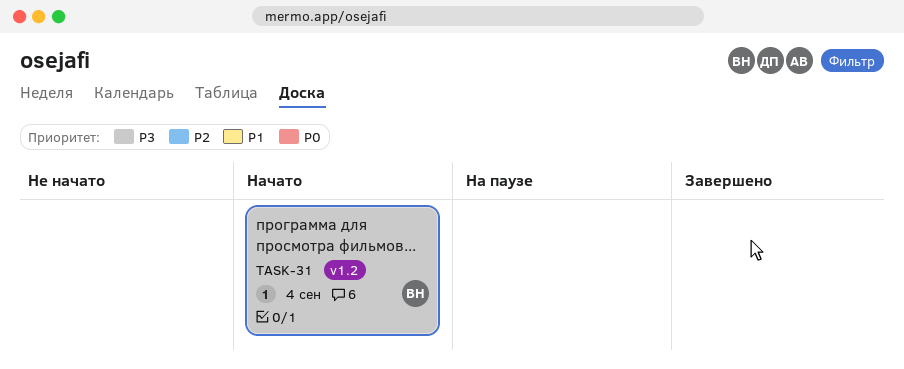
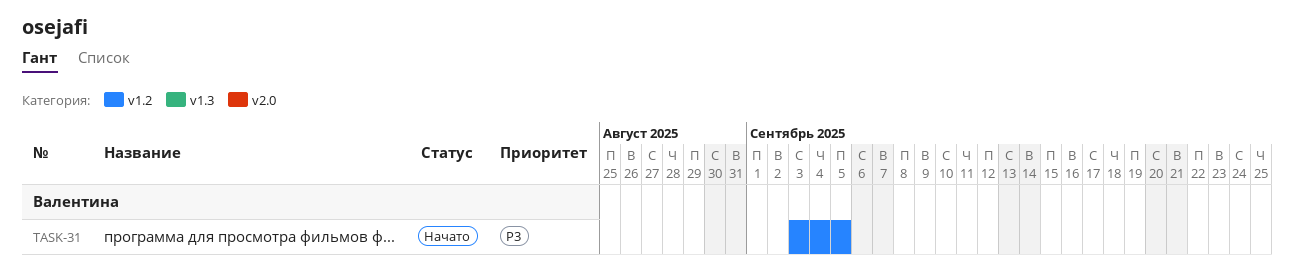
TASK-31, due: Sep 4 -> Sep 5

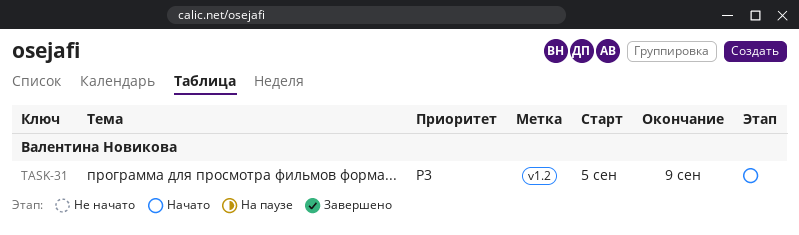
TASK-31, start: Sep 3 -> Sep 5
TASK-31, due: Sep 5 -> Sep 9

